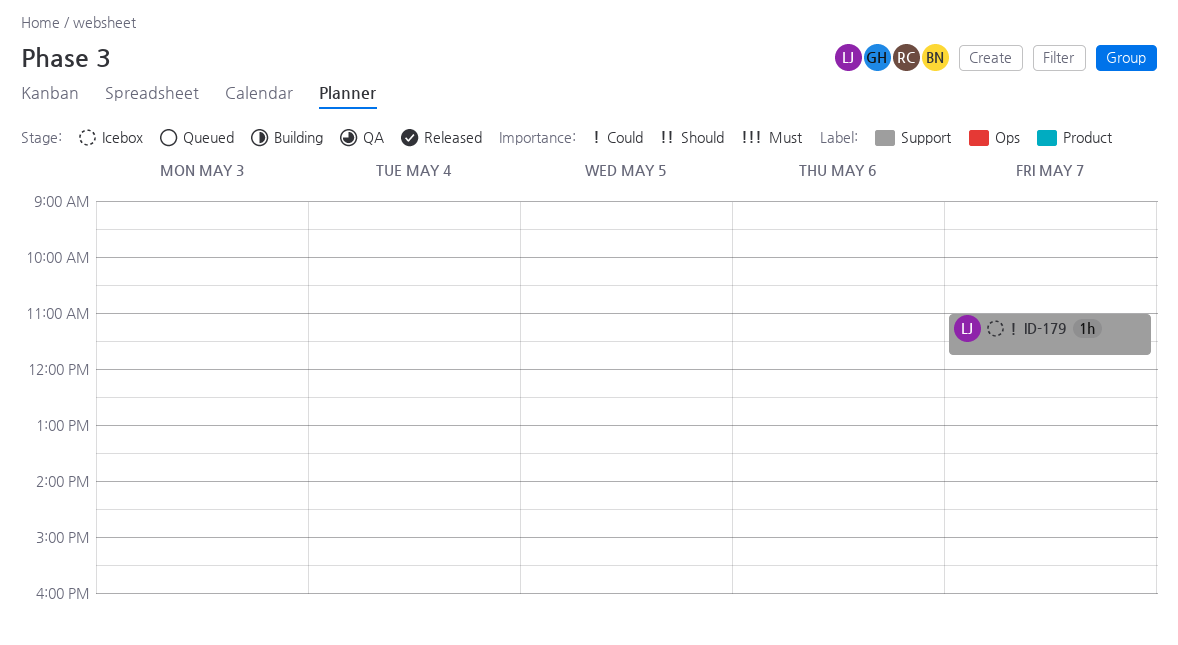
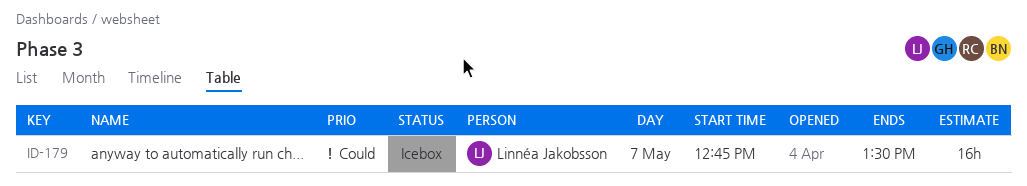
ID-179, estimate: 1h -> 16h
ID-179, begins: 11:00 -> 12:45
ID-179, ends: 11:45 -> 13:30

